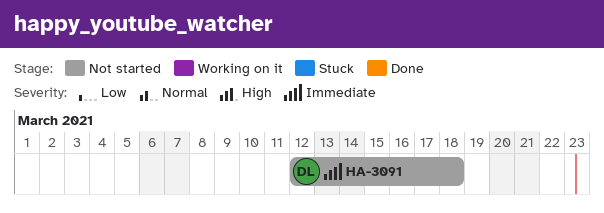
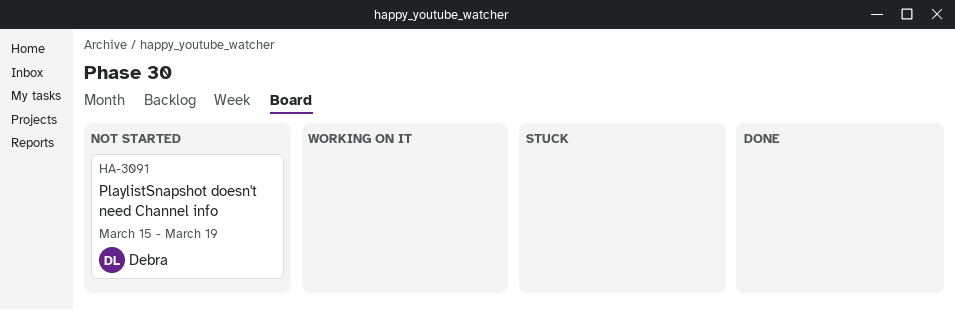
HA-3091, start: Mar 12 -> Mar 15
HA-3091, due: Mar 18 -> Mar 19

